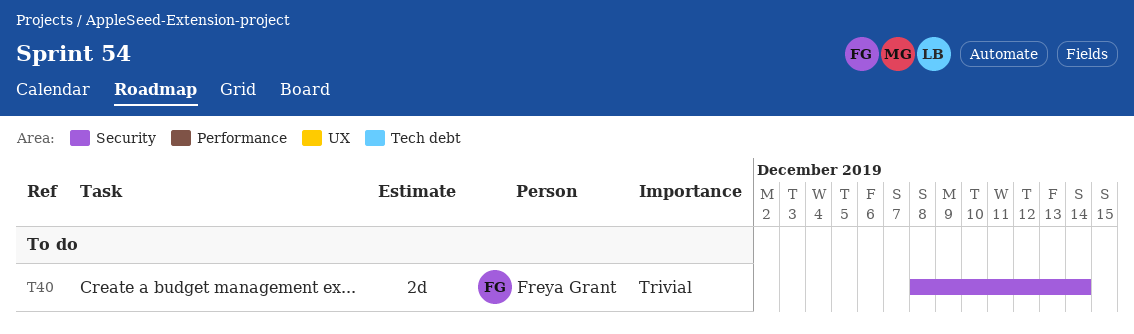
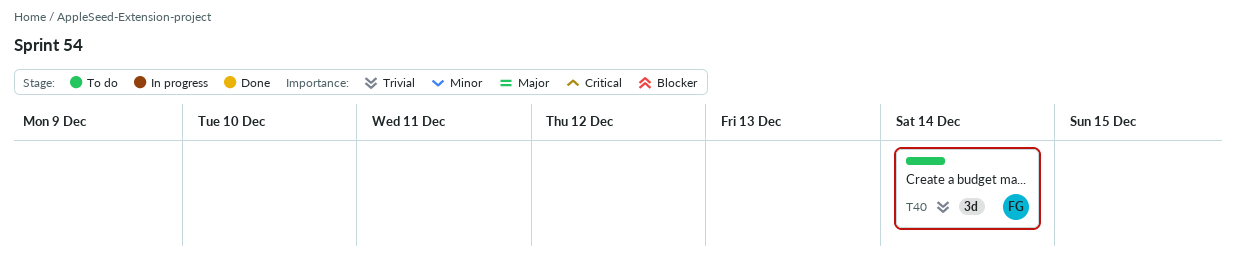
T40, estimate: 2d -> 3d

